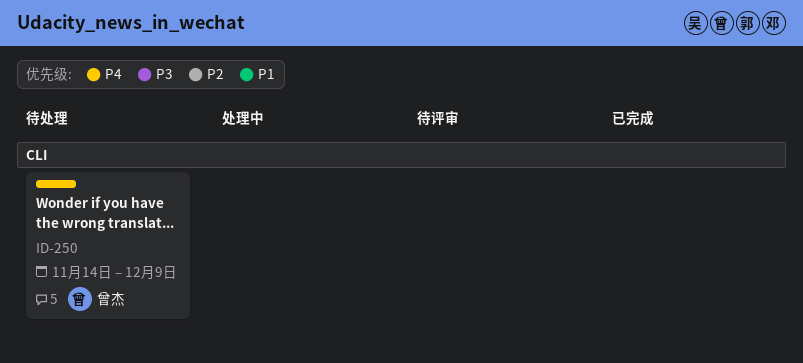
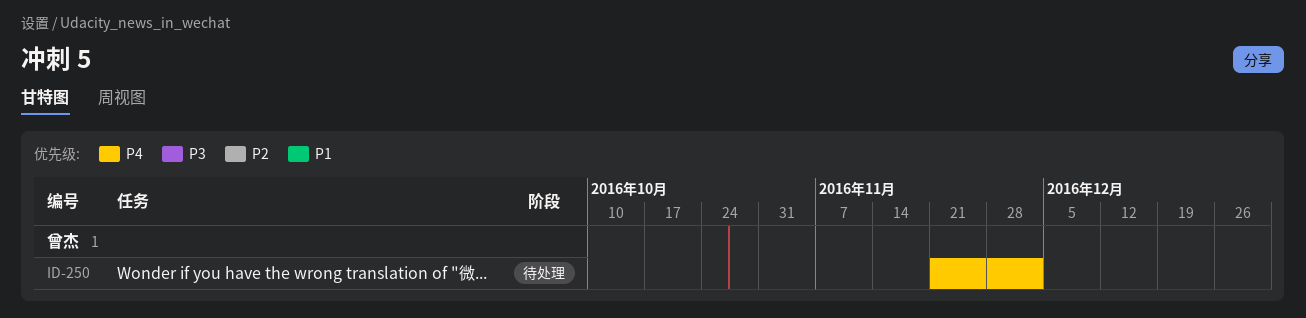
ID-250, start: Nov 14 -> Nov 21
ID-250, due: Dec 9 -> Dec 2

